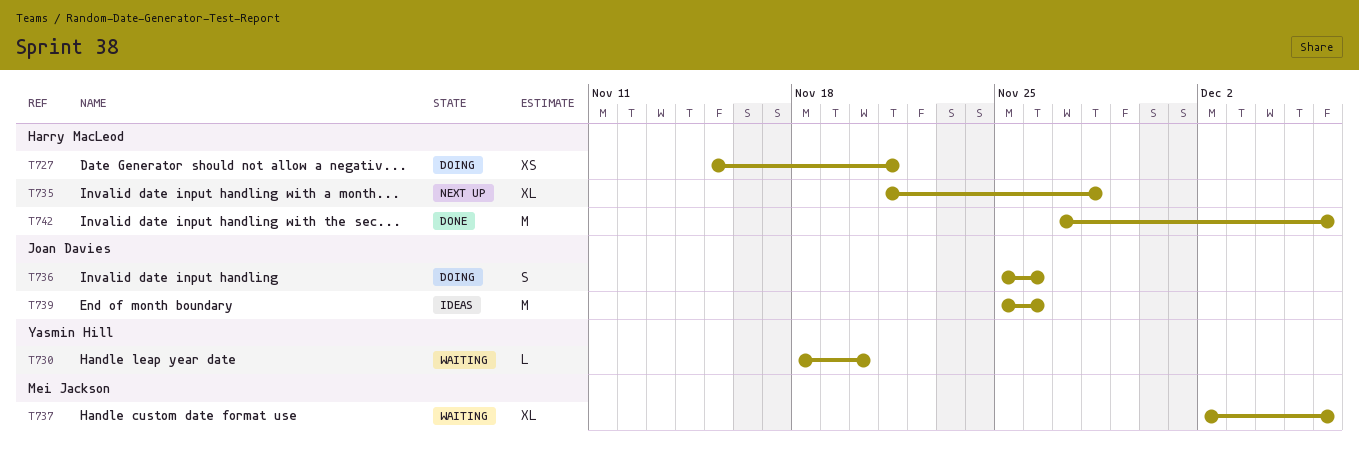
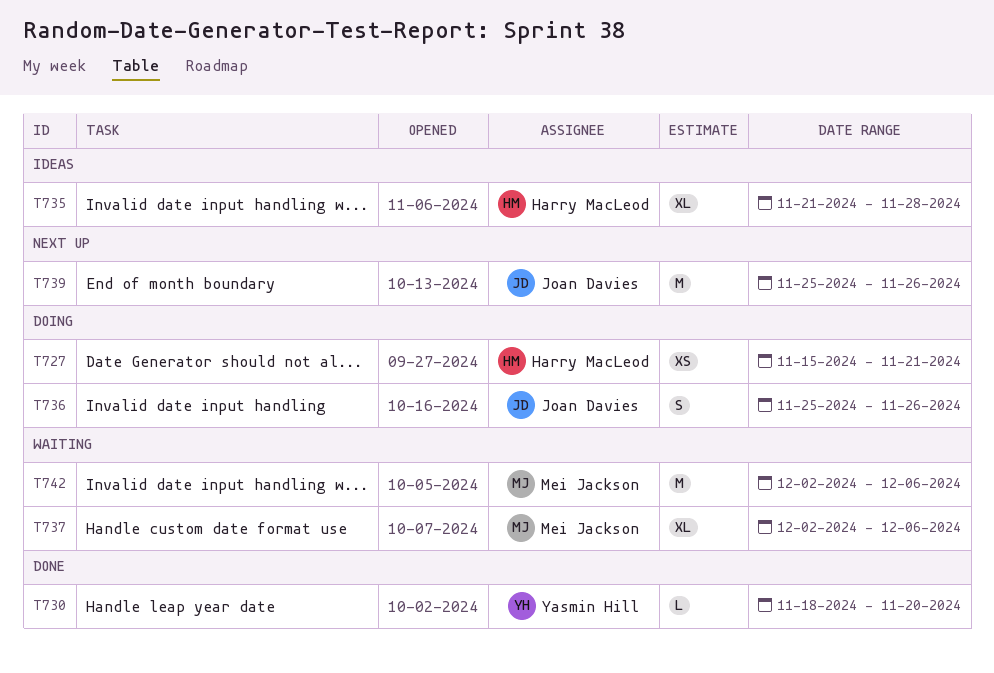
T730, status: Waiting -> Done
T735, status: Next up -> Ideas
T739, status: Ideas -> Next up
T742, status: Done -> Waiting
T742, owner: Harry MacLeod -> Mei Jackson
T742, start: Nov 27 -> Dec 2

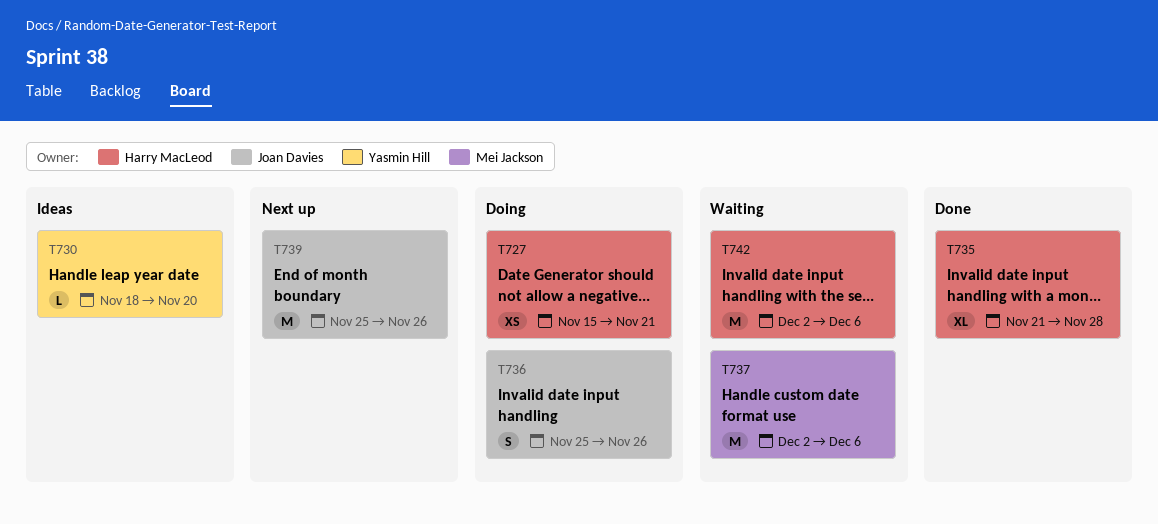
T730, status: Done -> Ideas
T735, status: Ideas -> Done
T737, estimate: XL -> M
T742, owner: Mei Jackson -> Harry MacLeod

